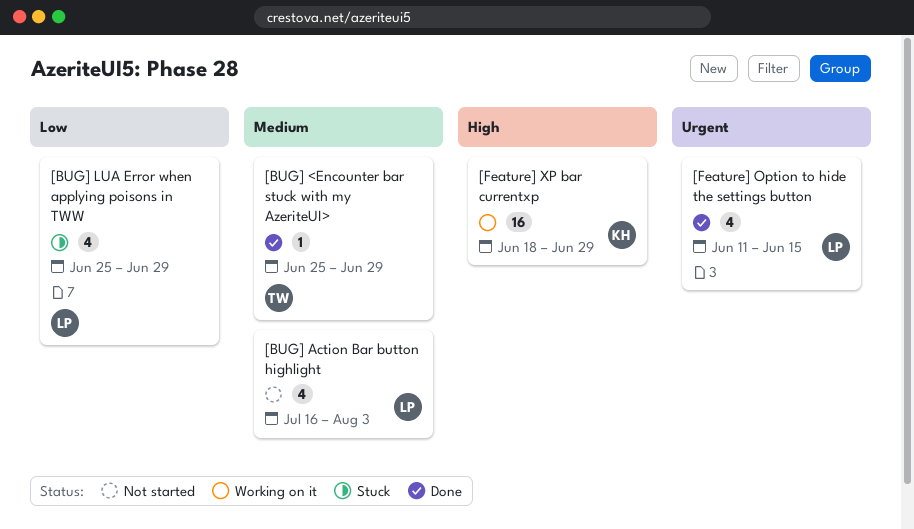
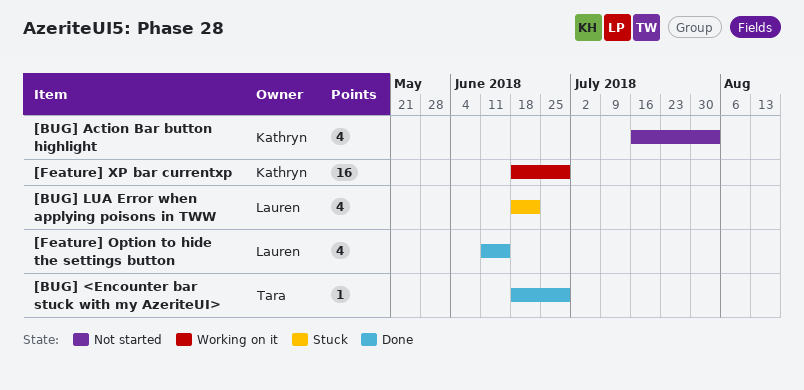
[BUG] <Encounter bar stuck with my AzeriteUI>, start: Jun 25 -> Jun 18
[BUG] Action Bar button highlight, owner: Lauren -> Kathryn
[BUG] LUA Error when applying poisons in TWW, start: Jun 25 -> Jun 18
[BUG] LUA Error when applying poisons in TWW, due: Jun 29 -> Jun 22

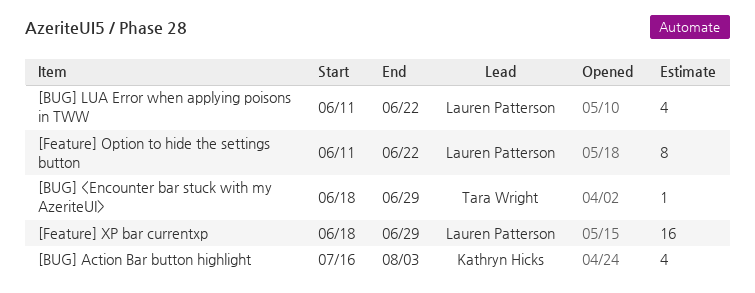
[BUG] LUA Error when applying poisons in TWW, start: Jun 18 -> Jun 11
[Feature] Option to hide the settings button, estimate: 4 -> 8
[Feature] Option to hide the settings button, due: Jun 15 -> Jun 22
[Feature] XP bar currentxp, owner: Kathryn Hicks -> Lauren Patterson

